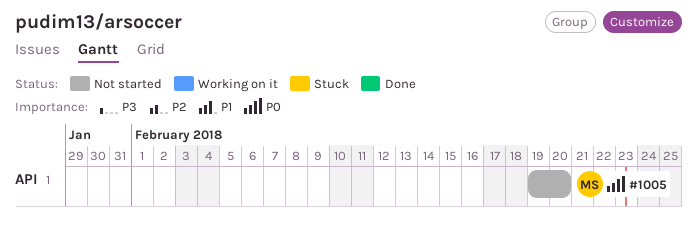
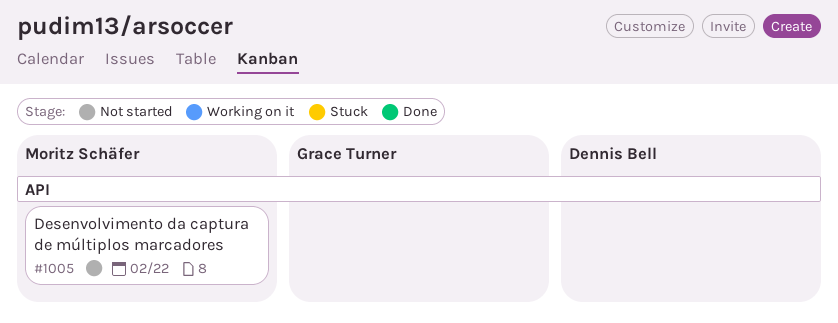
#1005, due: Feb 20 -> Feb 22

